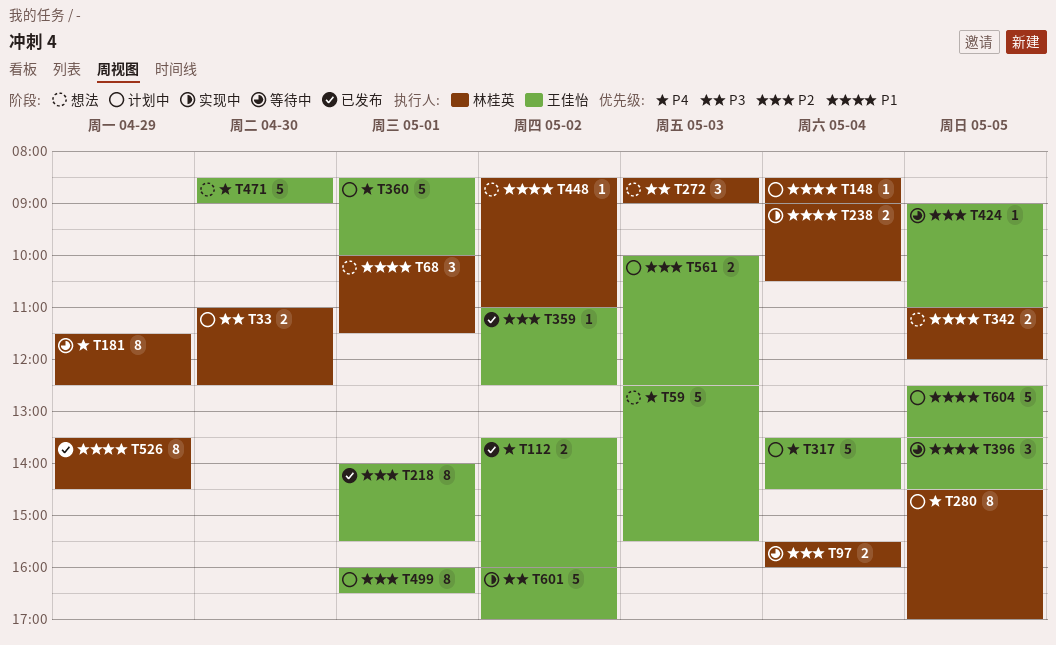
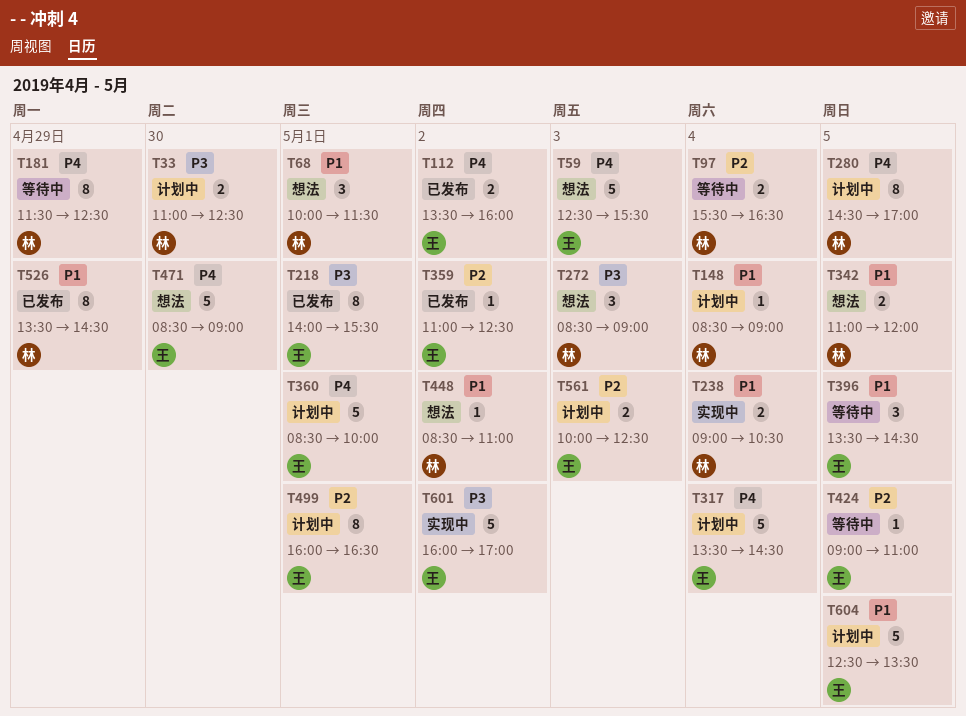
T97, ends: 16:00 -> 16:30
T218, priority: P2 -> P3

